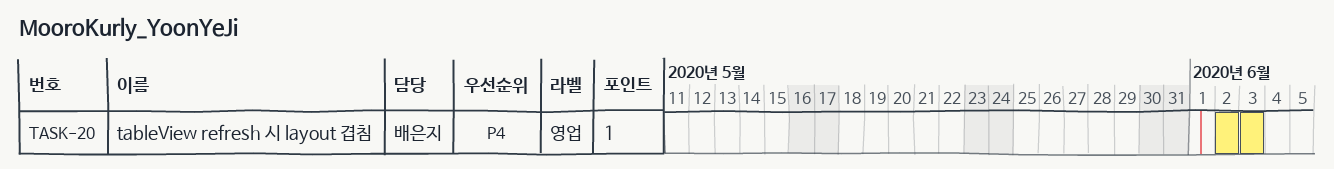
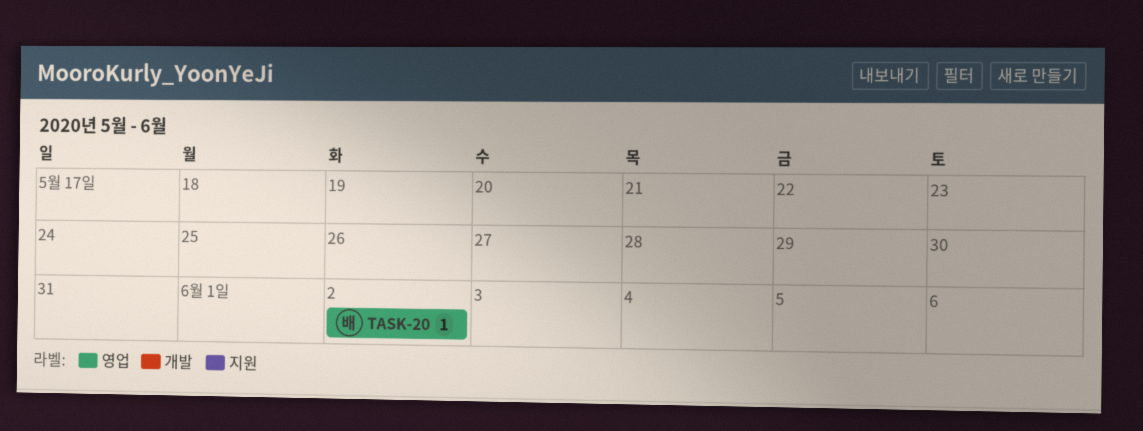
TASK-20, due: Jun 3 -> Jun 2

